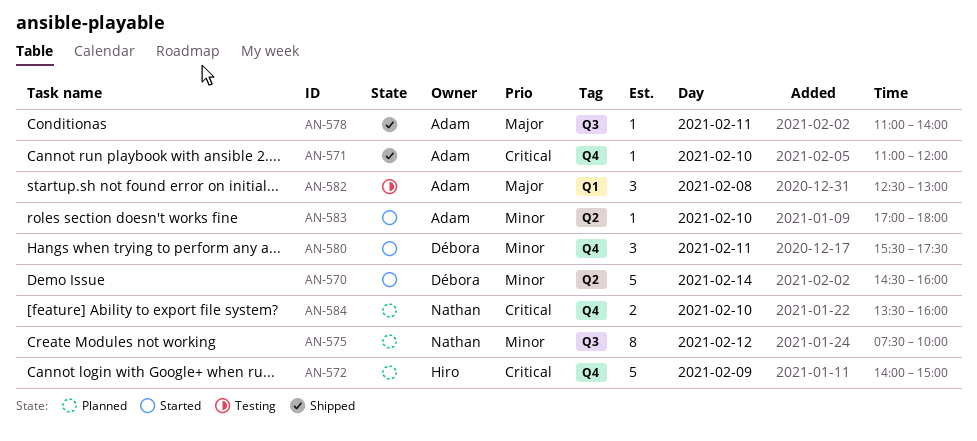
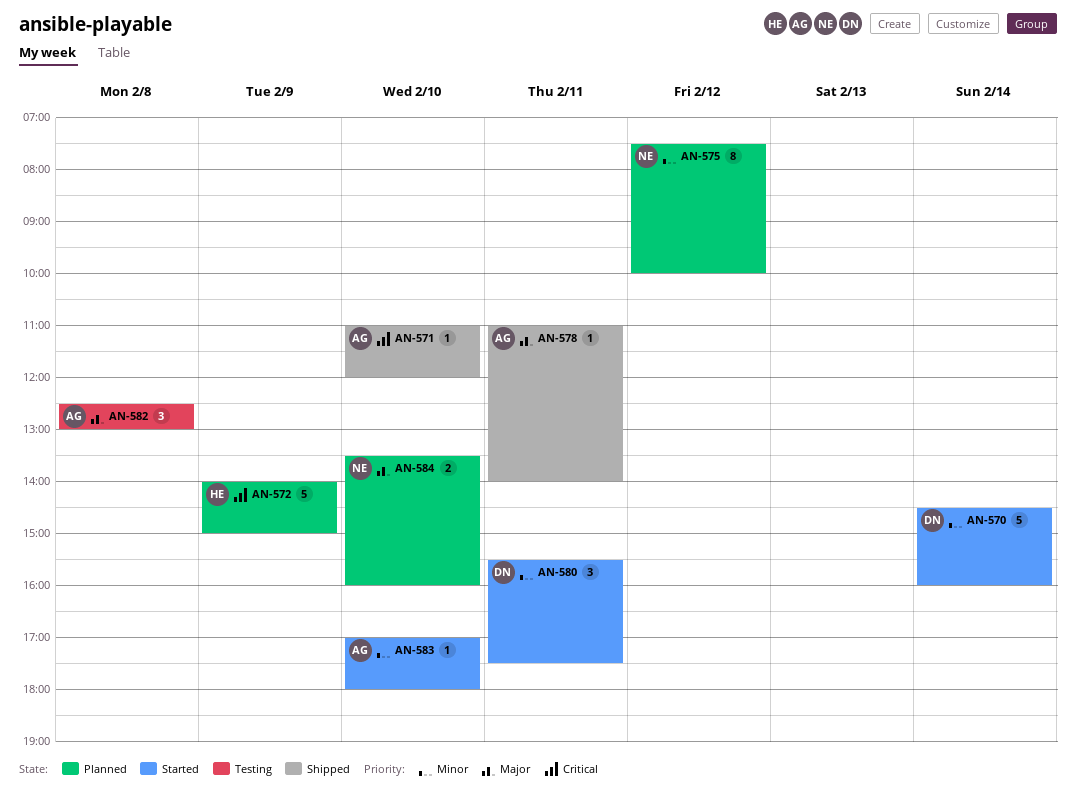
AN-584, priority: Critical -> Major

